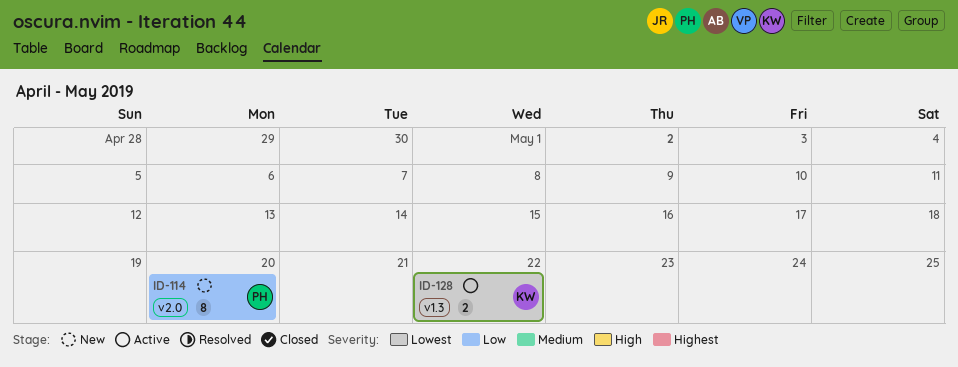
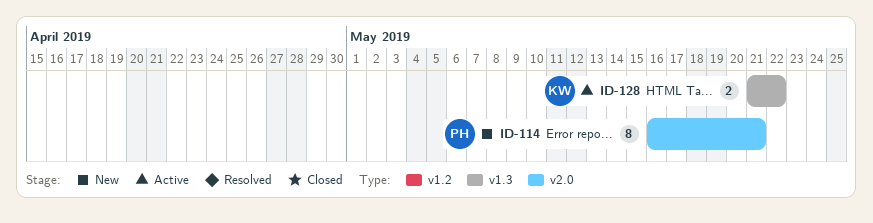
ID-114, due: May 20 -> May 21

